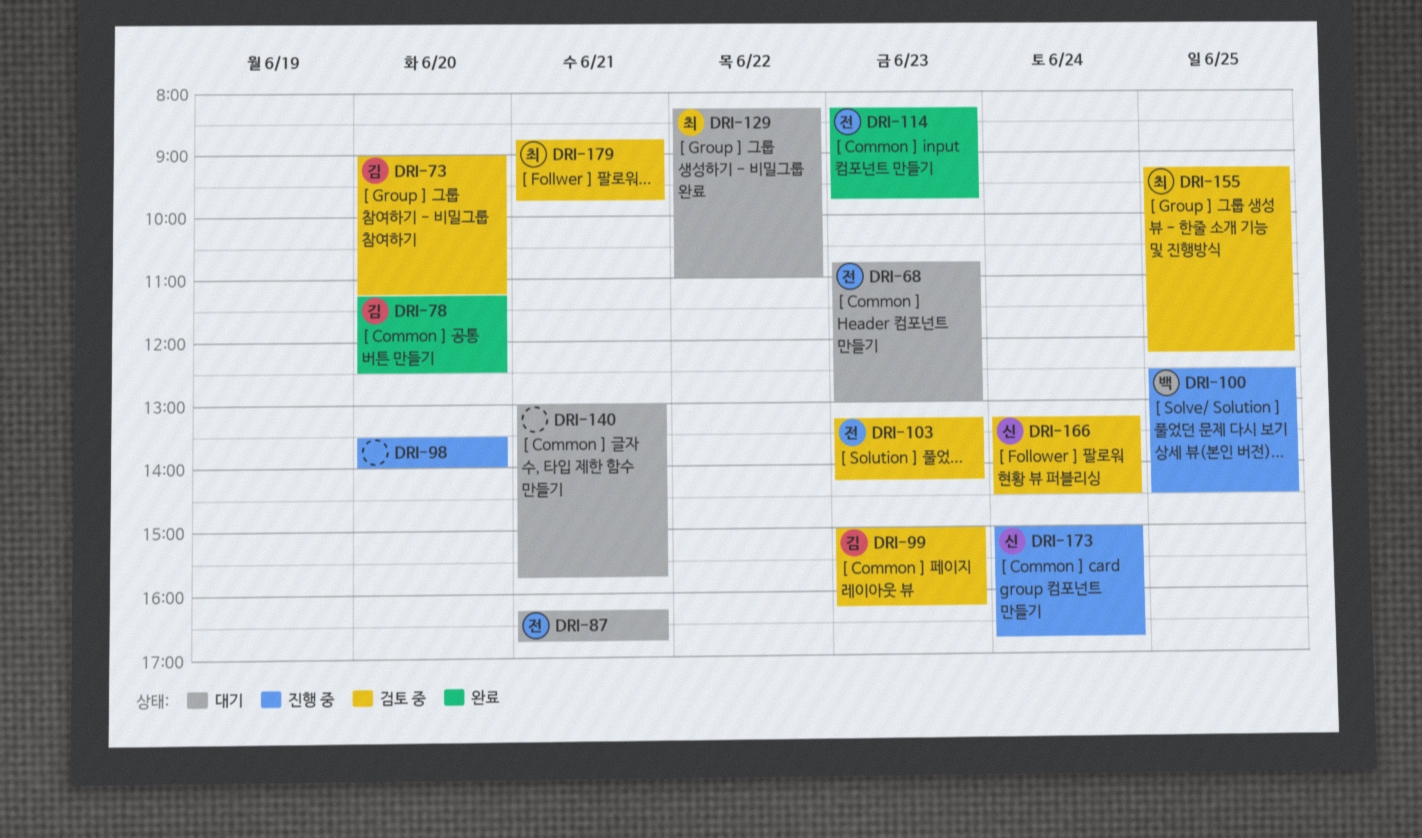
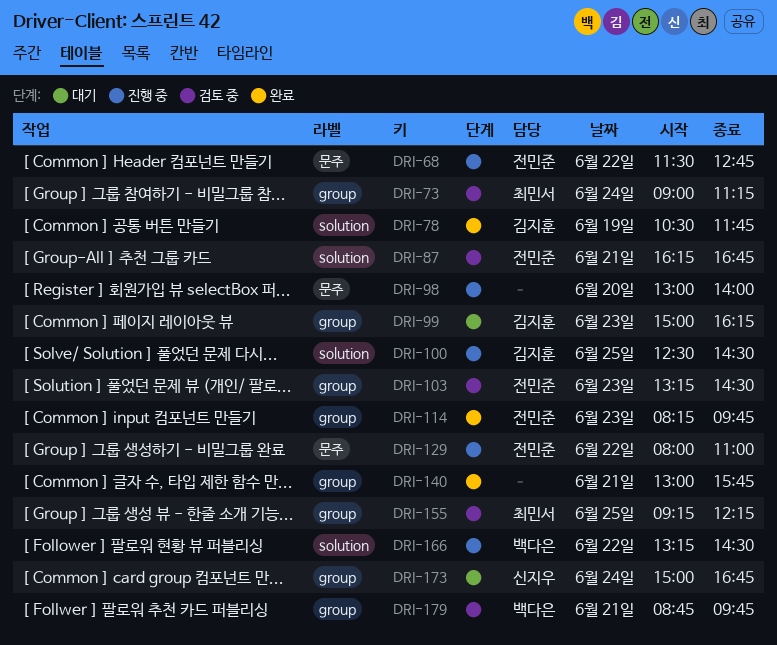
DRI-68, status: 대기 -> 진행 중
DRI-68, day: Jun 23 -> Jun 22
DRI-68, begins: 10:45 -> 11:30
DRI-68, ends: 13:00 -> 12:45
DRI-73, owner: 김지훈 -> 최민서
DRI-73, day: Jun 20 -> Jun 24
DRI-78, day: Jun 20 -> Jun 19
DRI-78, begins: 11:15 -> 10:30
DRI-78, ends: 12:30 -> 11:45
DRI-87, status: 대기 -> 검토 중
DRI-98, begins: 13:30 -> 13:00
DRI-99, status: 검토 중 -> 대기
DRI-100, owner: 백다은 -> 김지훈
DRI-103, ends: 14:15 -> 14:30
DRI-129, status: 대기 -> 진행 중
DRI-129, owner: 최민서 -> 전민준
DRI-129, begins: 08:15 -> 08:00
DRI-140, status: 대기 -> 완료
DRI-166, status: 검토 중 -> 진행 중
DRI-166, owner: 신지우 -> 백다은
DRI-166, day: Jun 24 -> Jun 22
DRI-173, status: 진행 중 -> 대기
DRI-179, owner: 최민서 -> 백다은

